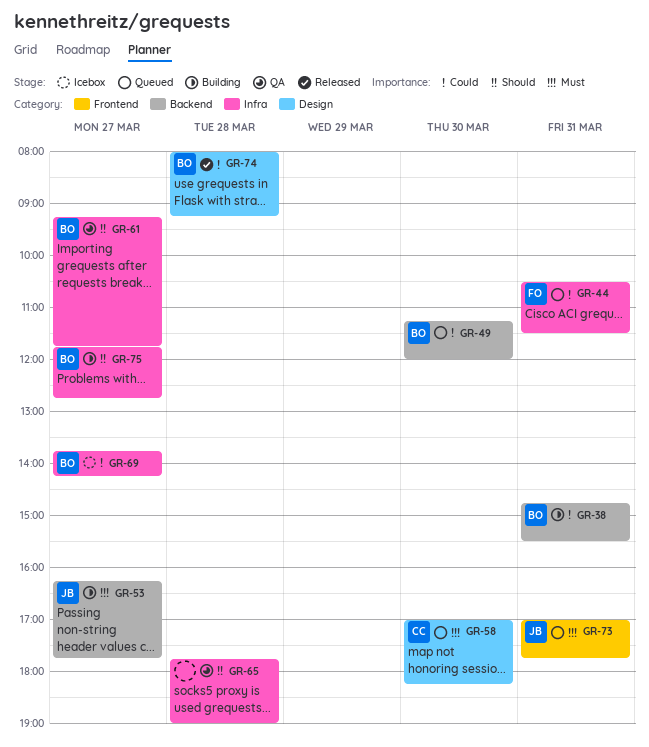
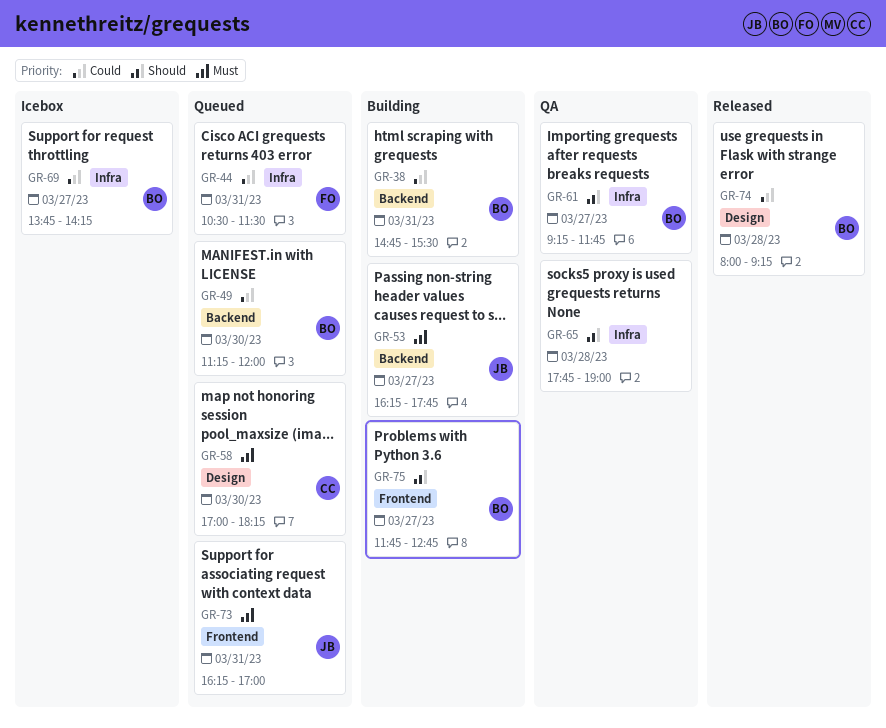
GR-73, begins: 17:00 -> 16:15
GR-73, ends: 17:45 -> 17:00
GR-75, label: Infra -> Frontend

